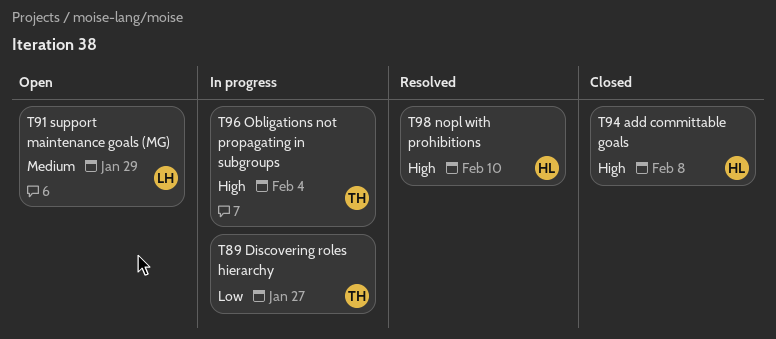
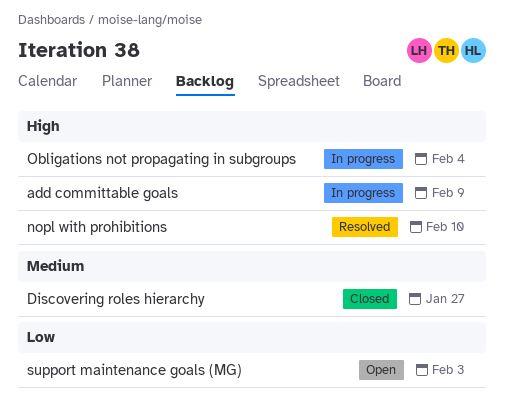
add committable goals, status: Closed -> In progress
add committable goals, due: Feb 8 -> Feb 9
Discovering roles hierarchy, status: In progress -> Closed
Discovering roles hierarchy, priority: Low -> Medium
support maintenance goals (MG), priority: Medium -> Low
support maintenance goals (MG), due: Jan 29 -> Feb 3

